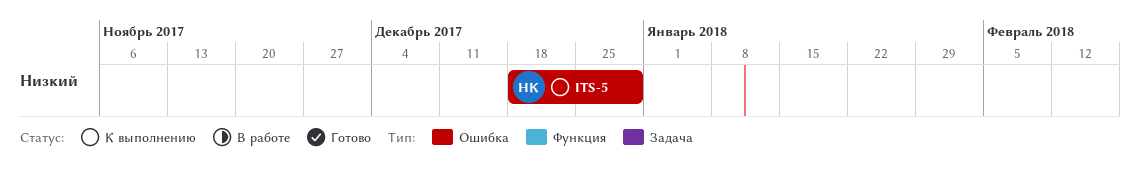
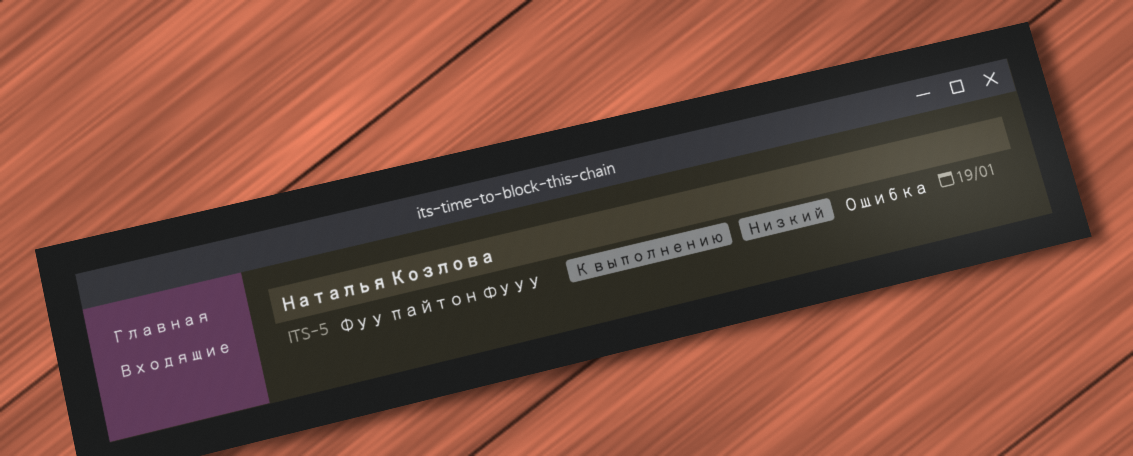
ITS-5, due: Dec 29 -> Jan 19

